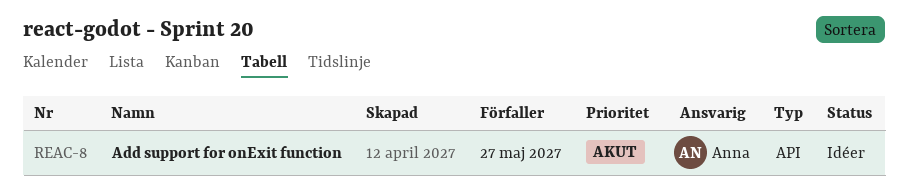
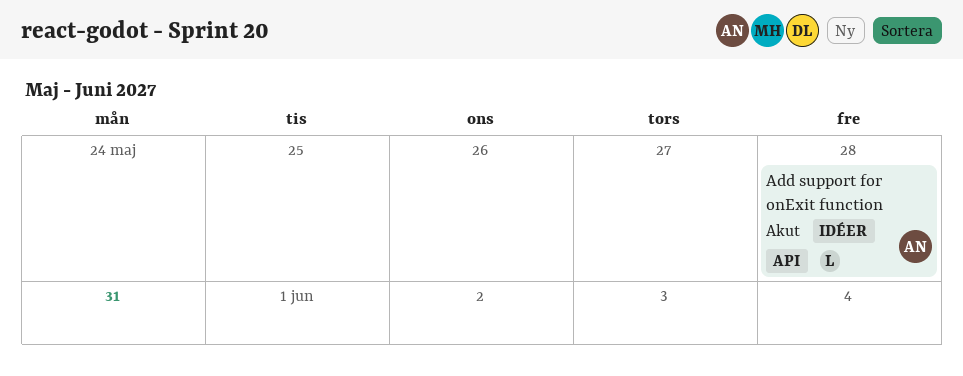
Add support for onExit function, due: May 27 -> May 28

